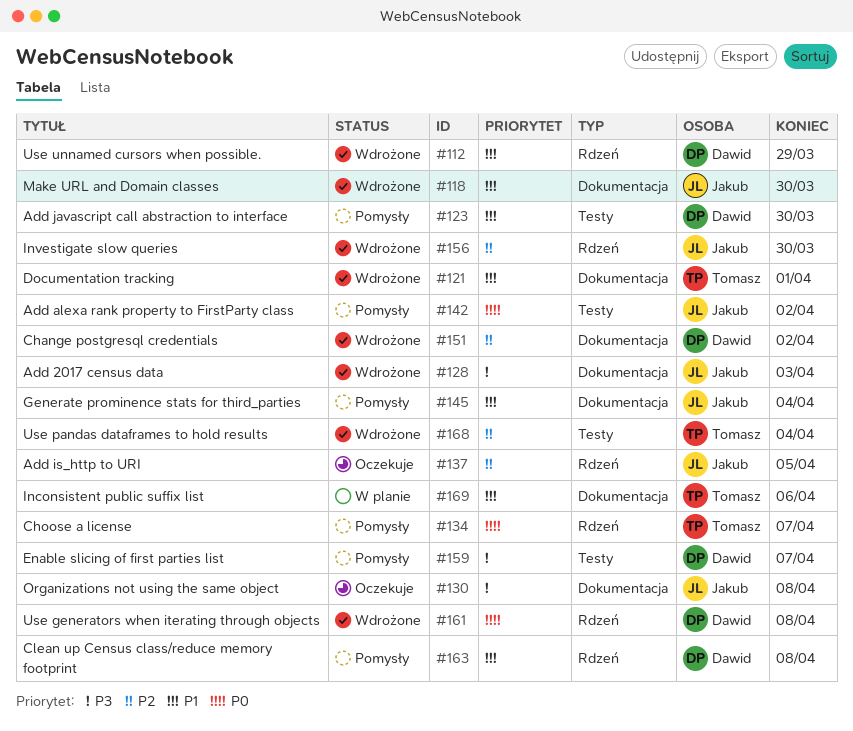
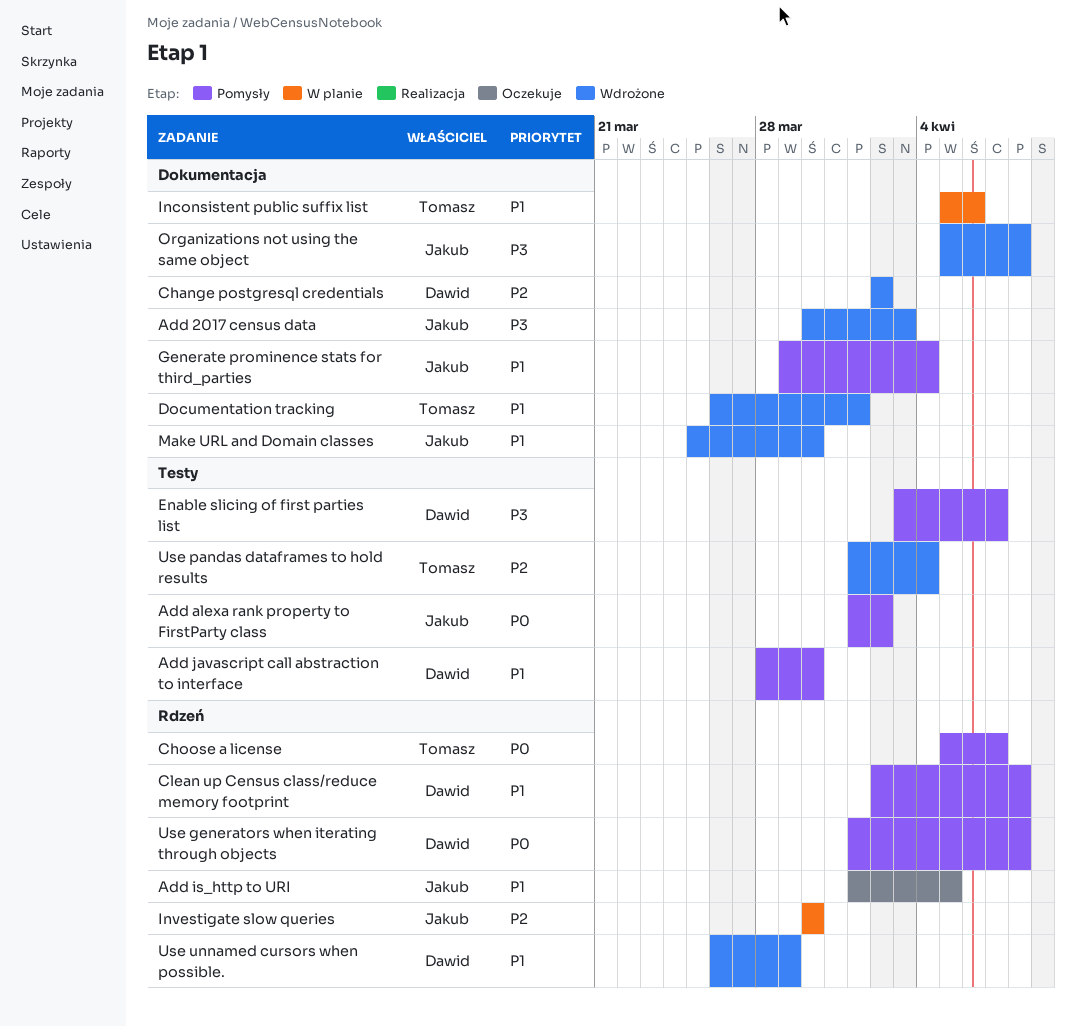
Add is_http to URI, priority: P2 -> P1
Investigate slow queries, status: Wdrożone -> W planie
Organizations not using the same object, status: Oczekuje -> Wdrożone
Use generators when iterating through objects, status: Wdrożone -> Pomysły

